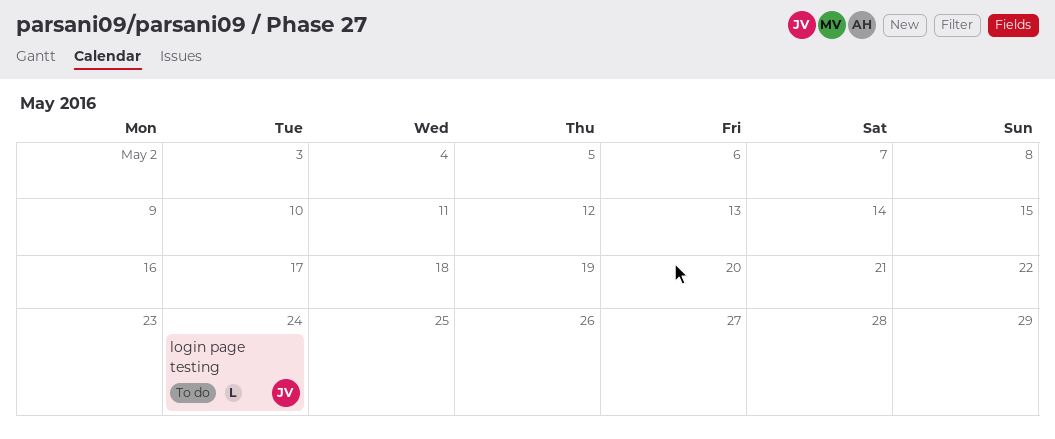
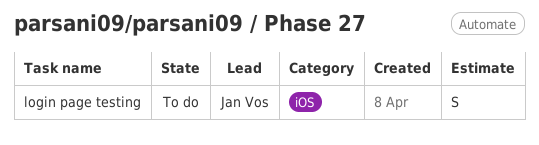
login page testing, estimate: L -> S

